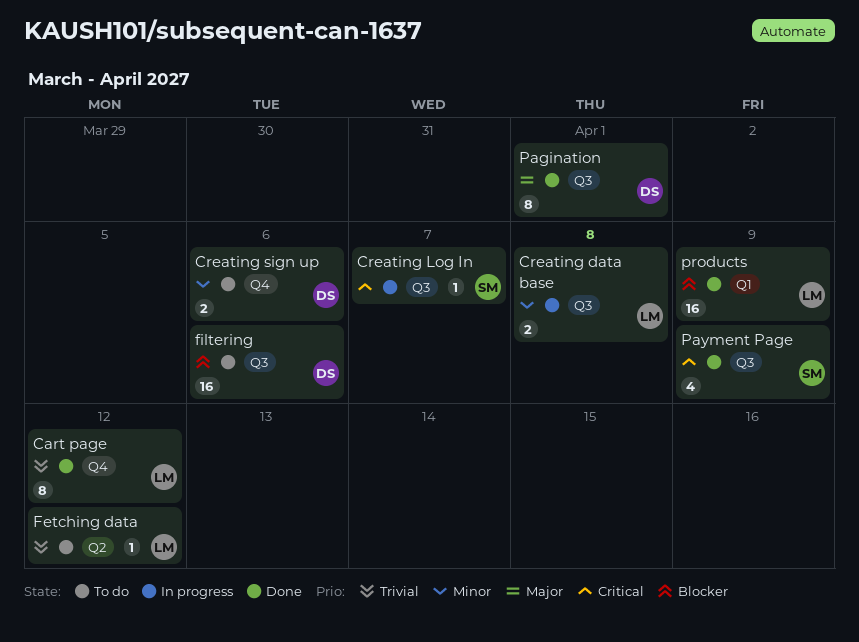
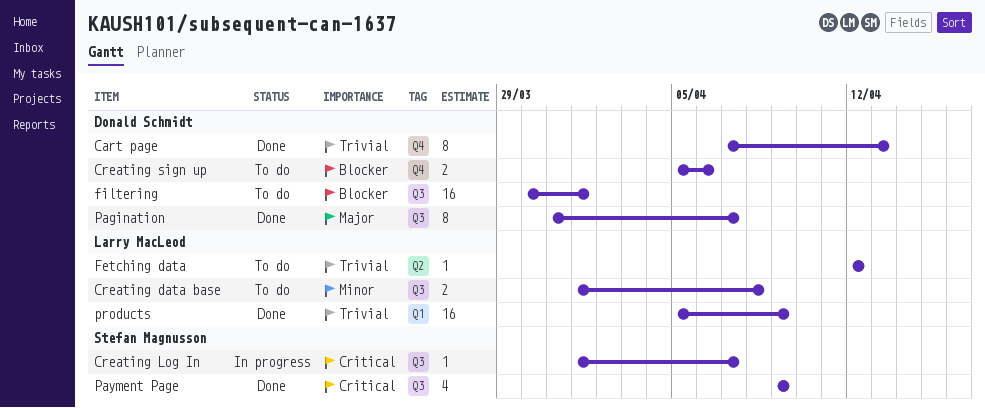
Cart page, owner: Larry MacLeod -> Donald Schmidt
Cart page, due: Apr 12 -> Apr 13
Creating data base, status: In progress -> To do
Creating sign up, priority: Minor -> Blocker
filtering, due: Apr 6 -> Apr 1
Pagination, due: Apr 1 -> Apr 7
products, priority: Blocker -> Trivial

